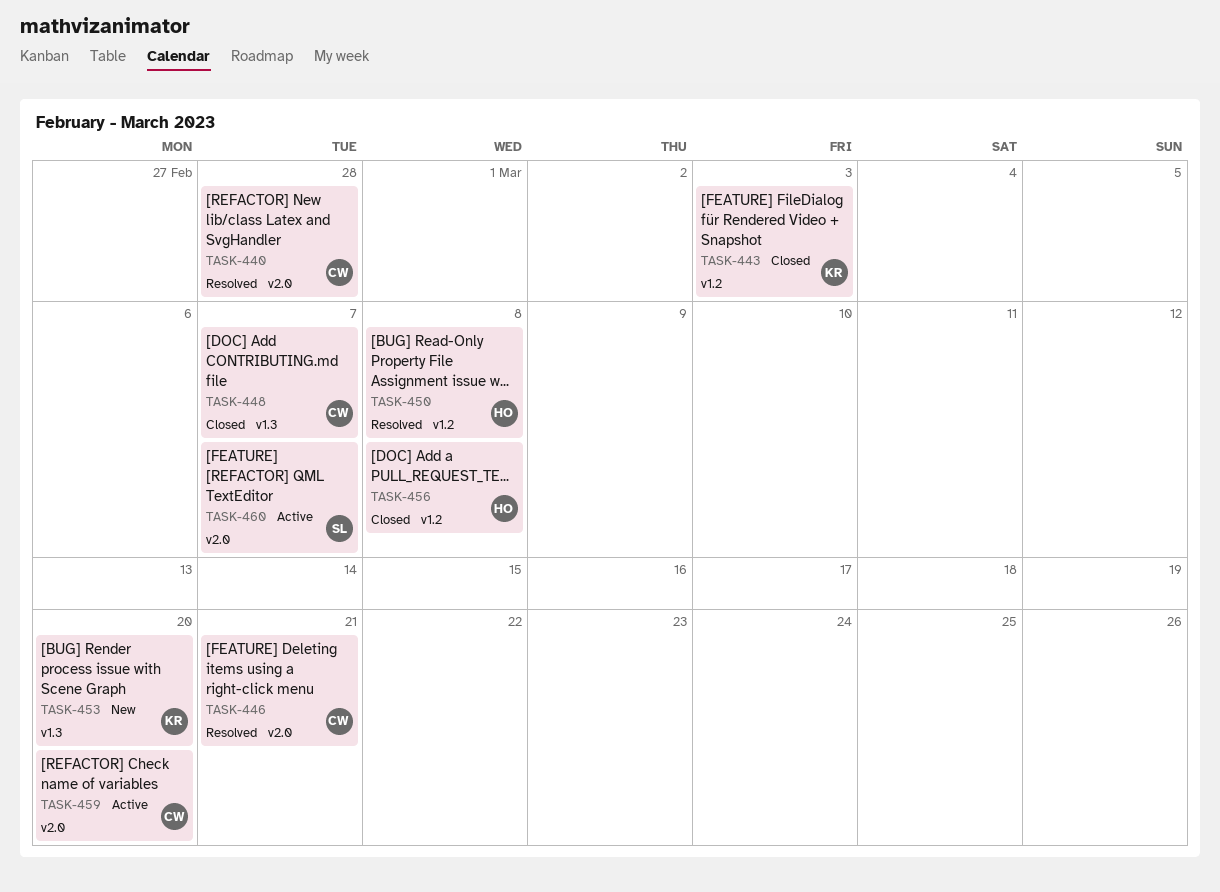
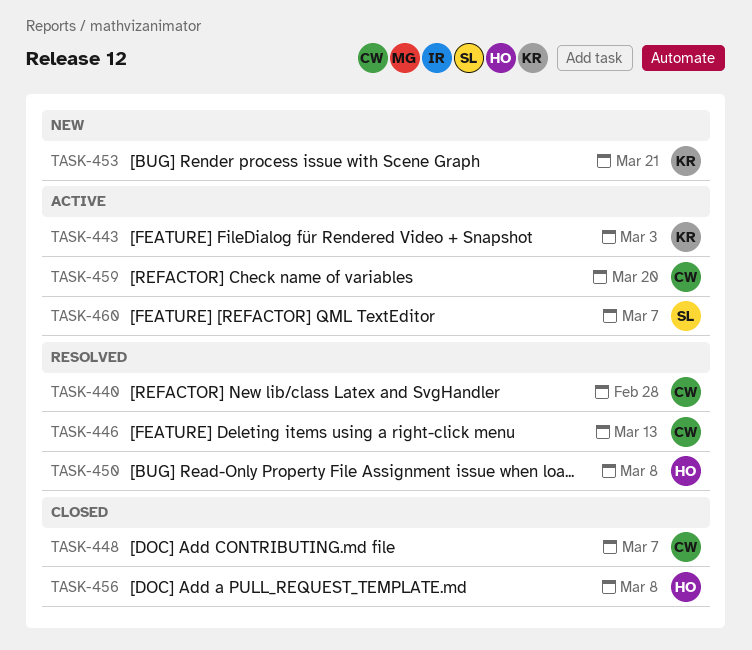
TASK-443, status: Closed -> Active
TASK-446, due: Mar 21 -> Mar 13
TASK-453, due: Mar 20 -> Mar 21

